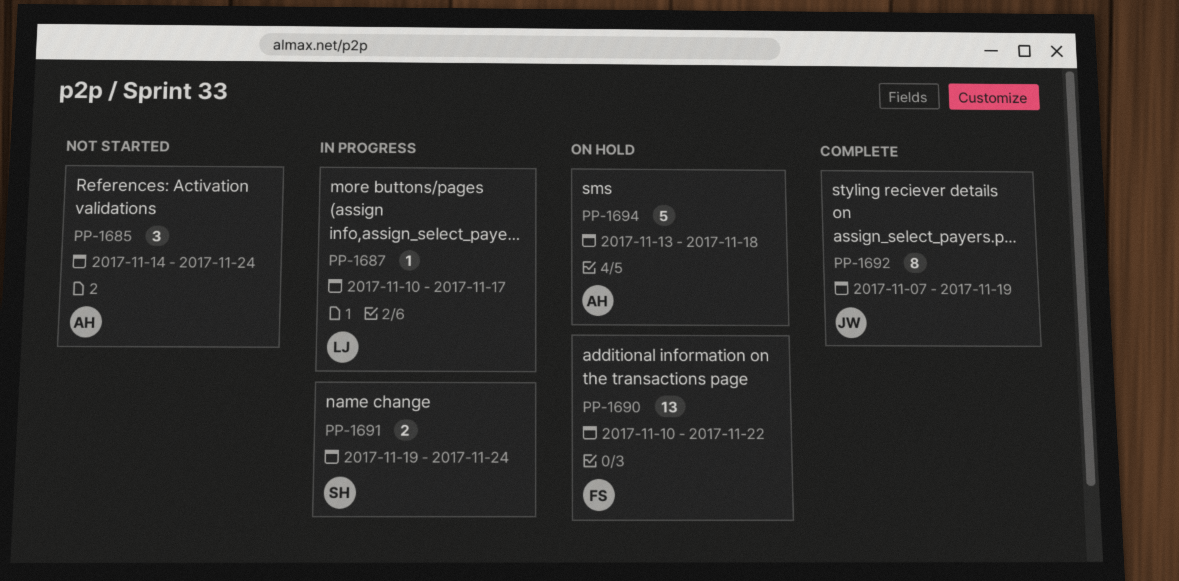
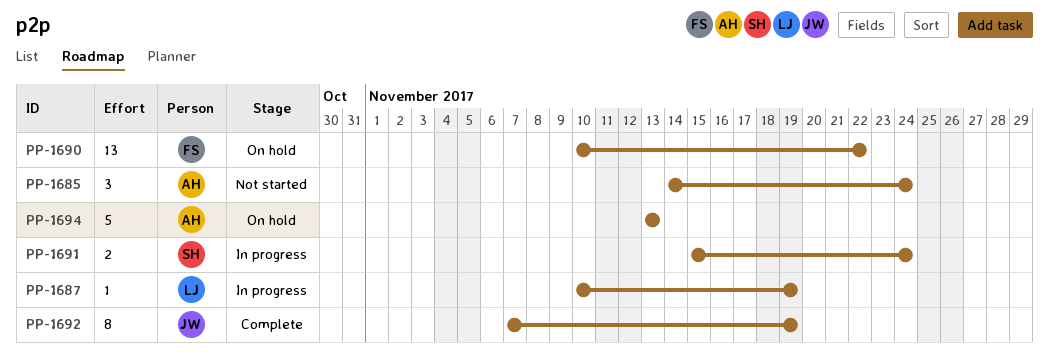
PP-1687, due: Nov 17 -> Nov 19
PP-1691, start: Nov 19 -> Nov 15
PP-1694, due: Nov 18 -> Nov 13

